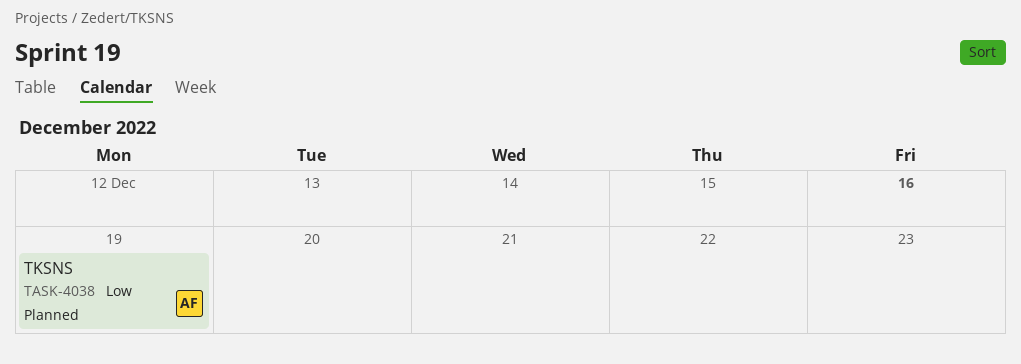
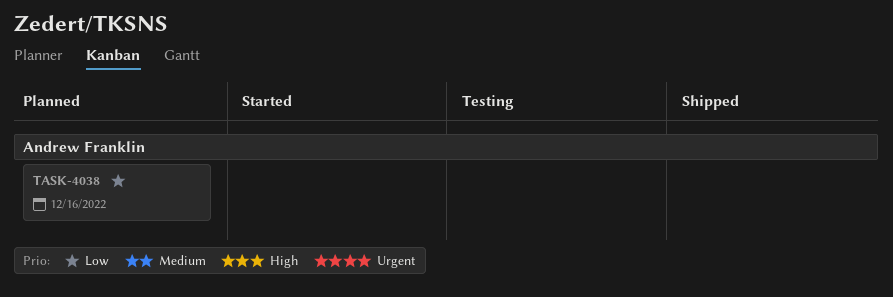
TASK-4038, due: Dec 19 -> Dec 16

